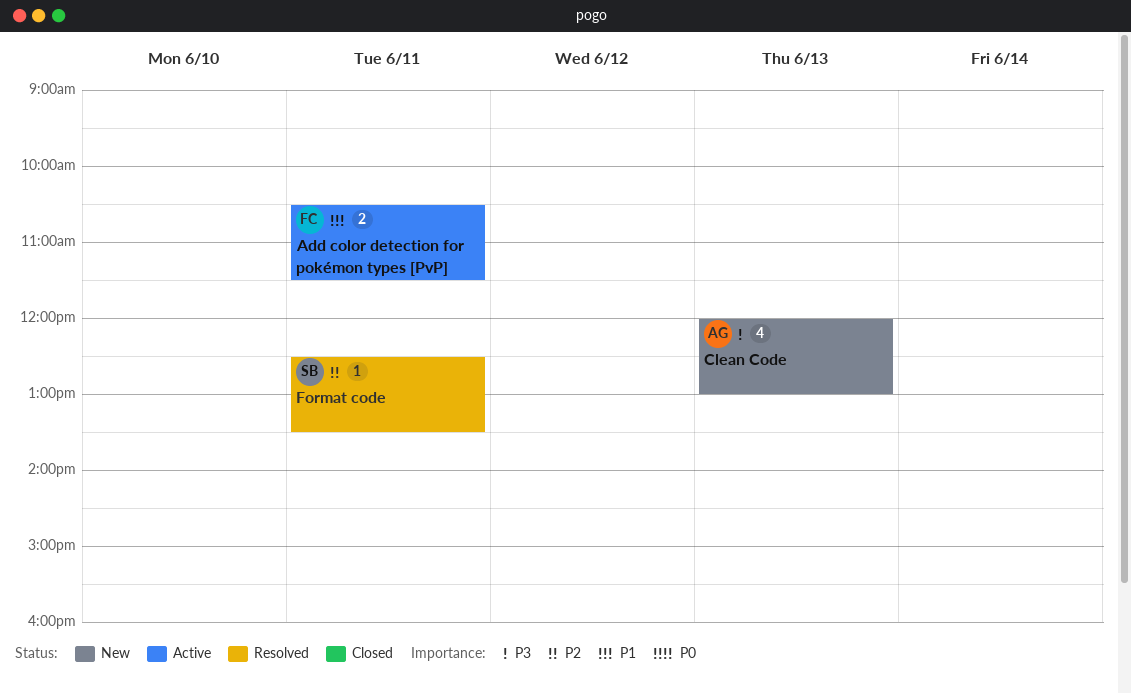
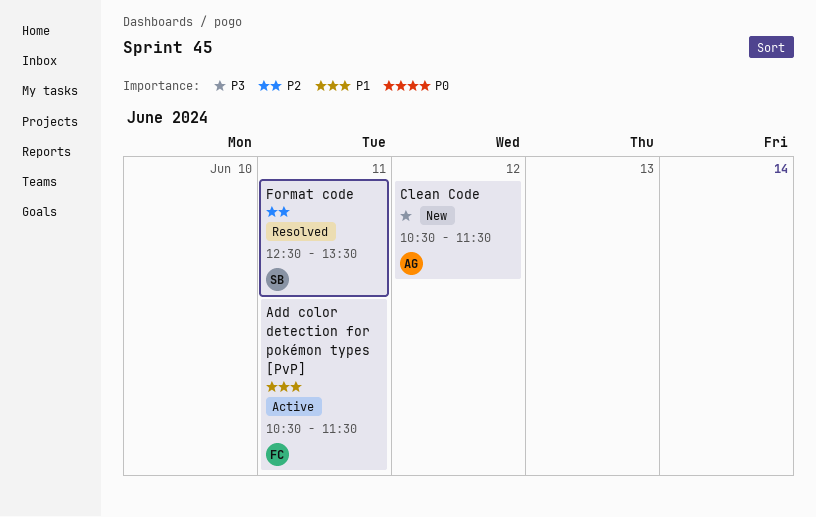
Clean Code, day: Jun 13 -> Jun 12
Clean Code, begins: 12:00 -> 10:30
Clean Code, ends: 13:00 -> 11:30

